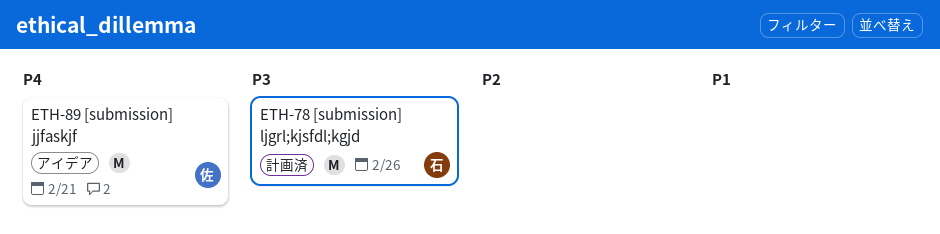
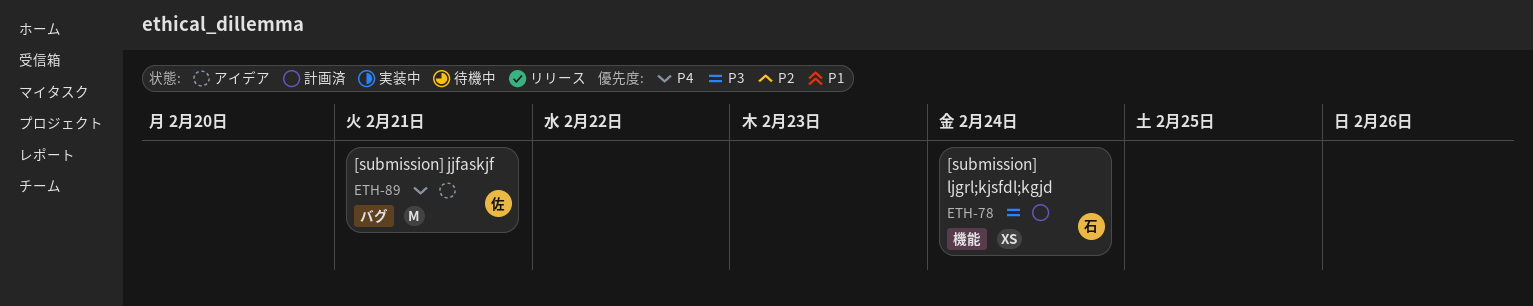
ETH-78, estimate: M -> XS
ETH-78, due: Feb 26 -> Feb 24

